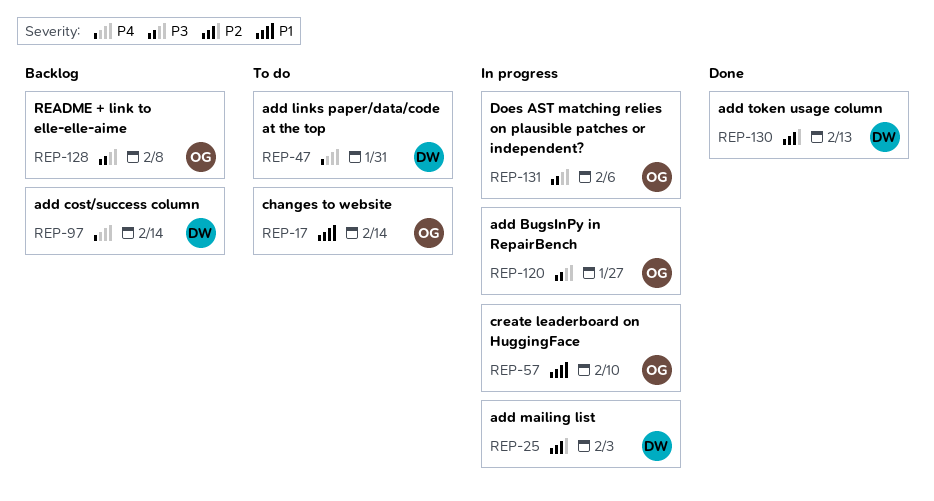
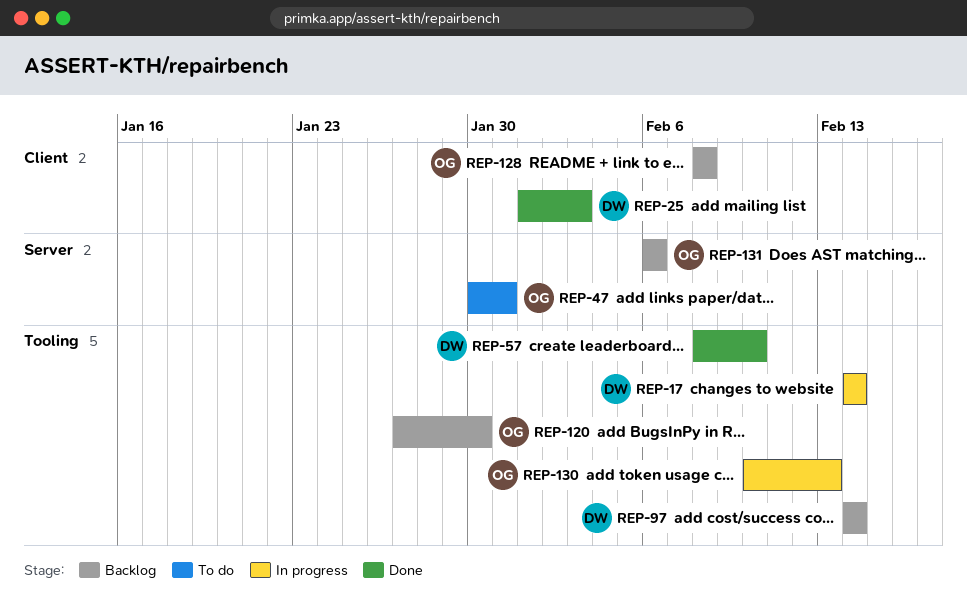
REP-17, status: To do -> In progress
REP-17, owner: OG -> DW
REP-25, status: In progress -> Done
REP-47, owner: DW -> OG
REP-57, status: In progress -> Done
REP-57, owner: OG -> DW
REP-120, status: In progress -> Backlog
REP-120, due: Jan 27 -> Jan 30
REP-130, status: Done -> In progress
REP-130, owner: DW -> OG
REP-131, status: In progress -> Backlog

